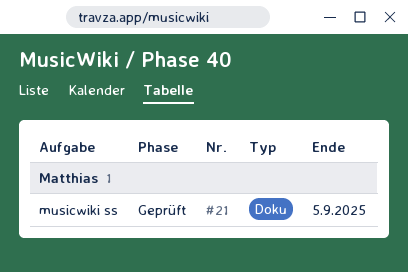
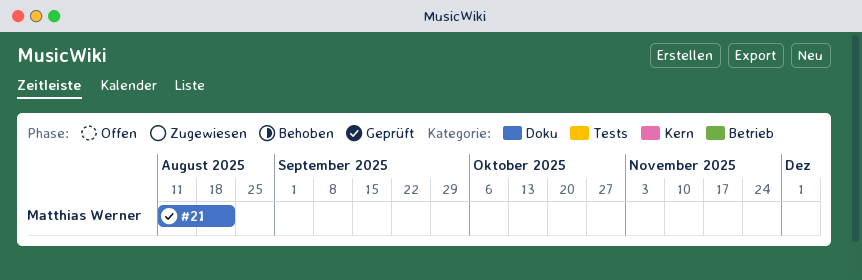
#21, due: Sep 5 -> Aug 22

